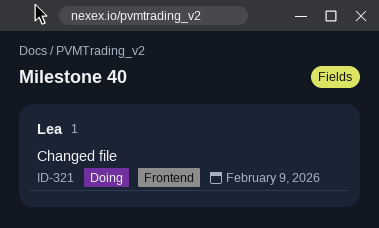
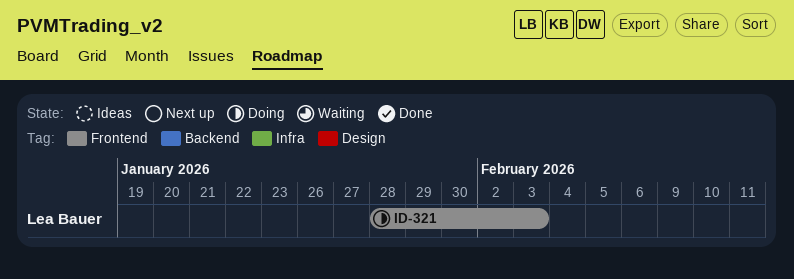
ID-321, due: Feb 9 -> Feb 3

